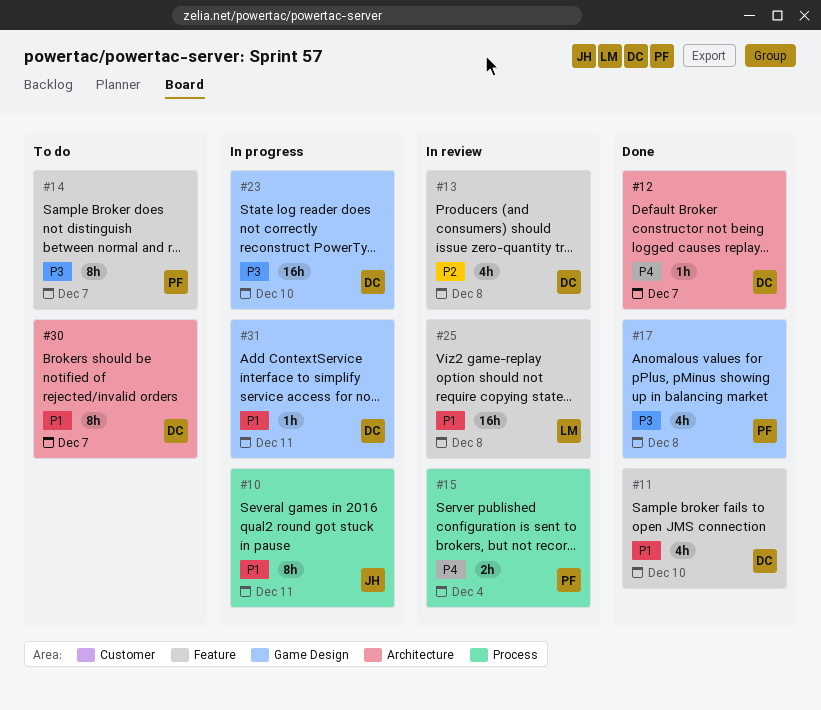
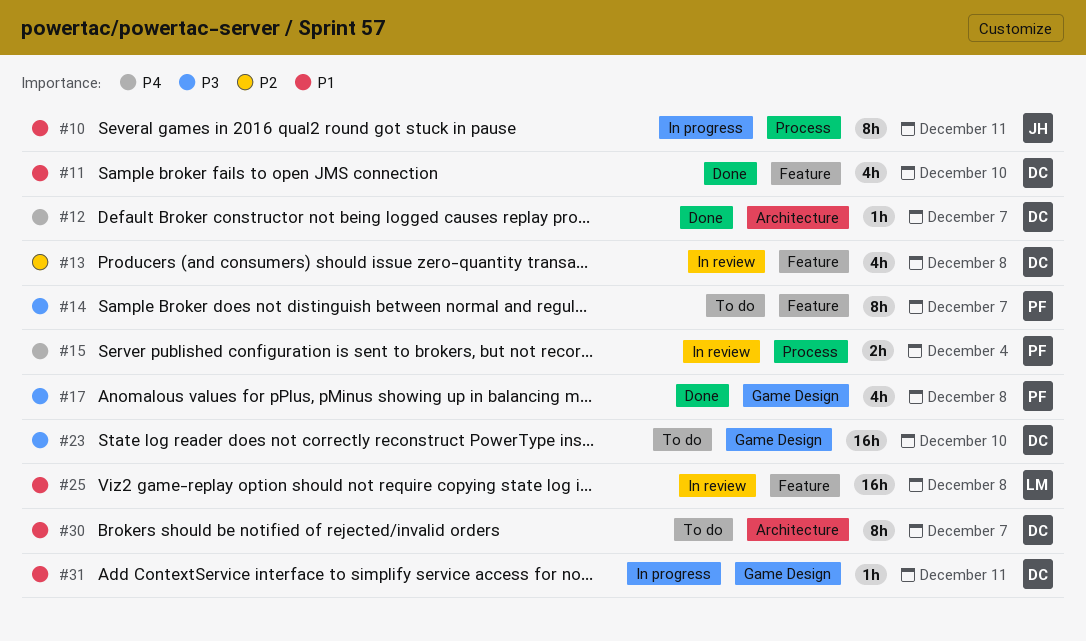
#23, status: In progress -> To do

